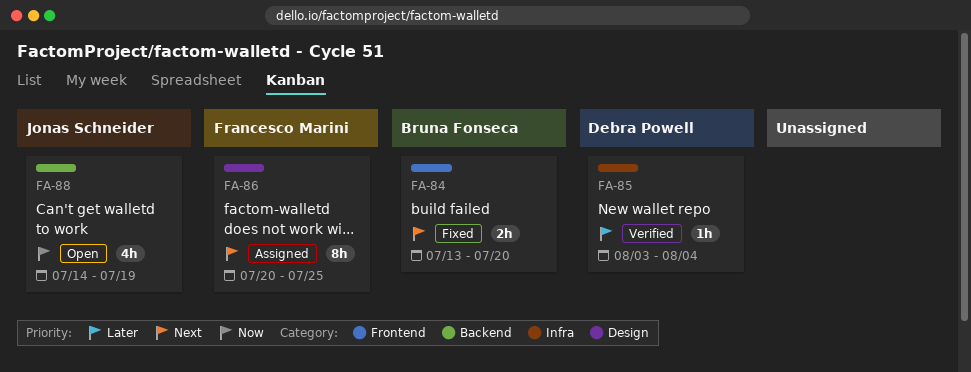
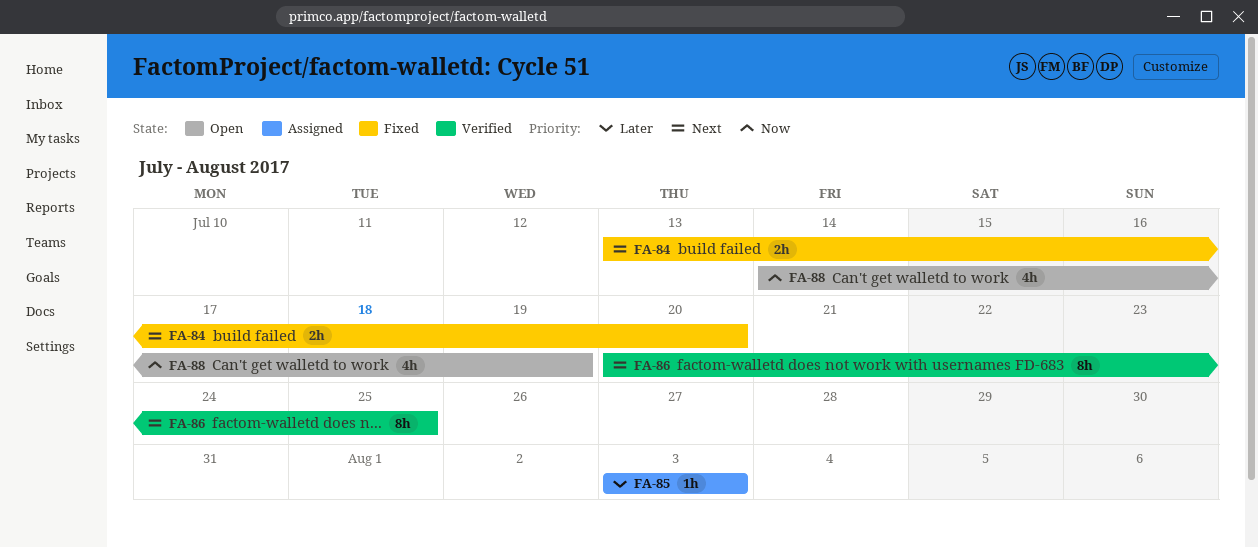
FA-85, status: Verified -> Assigned
FA-85, due: Aug 4 -> Aug 3
FA-86, status: Assigned -> Verified

